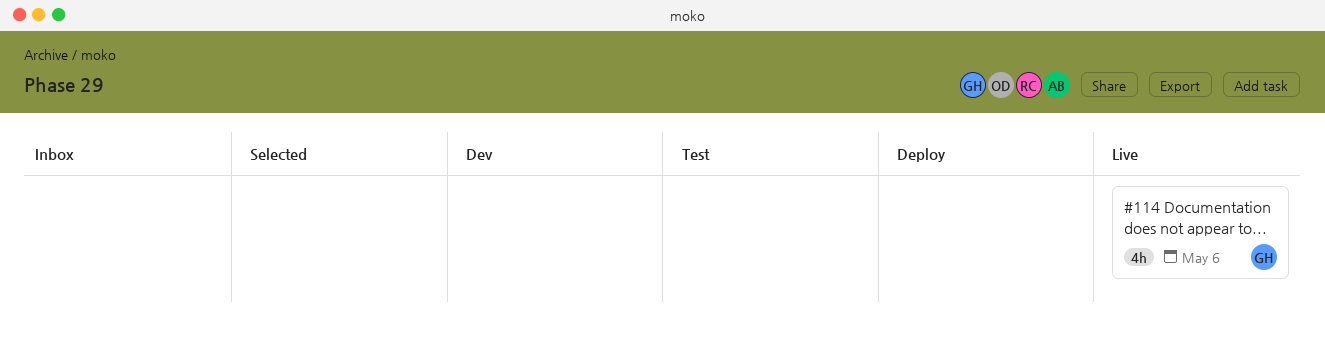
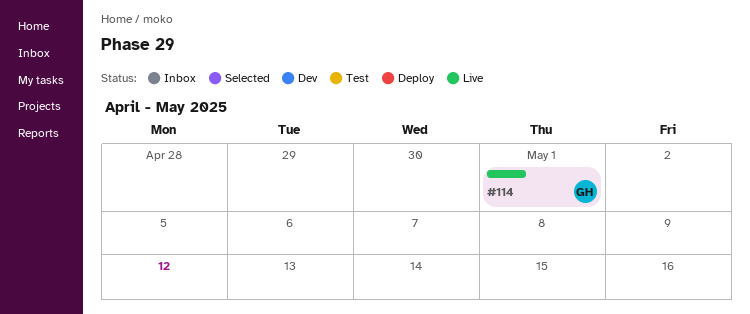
#114, due: May 6 -> May 1

